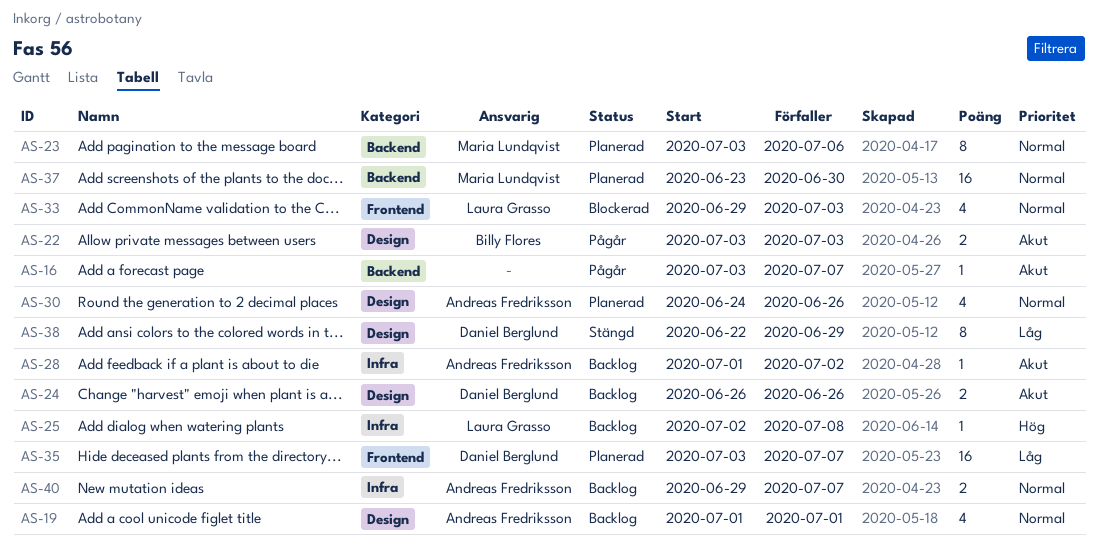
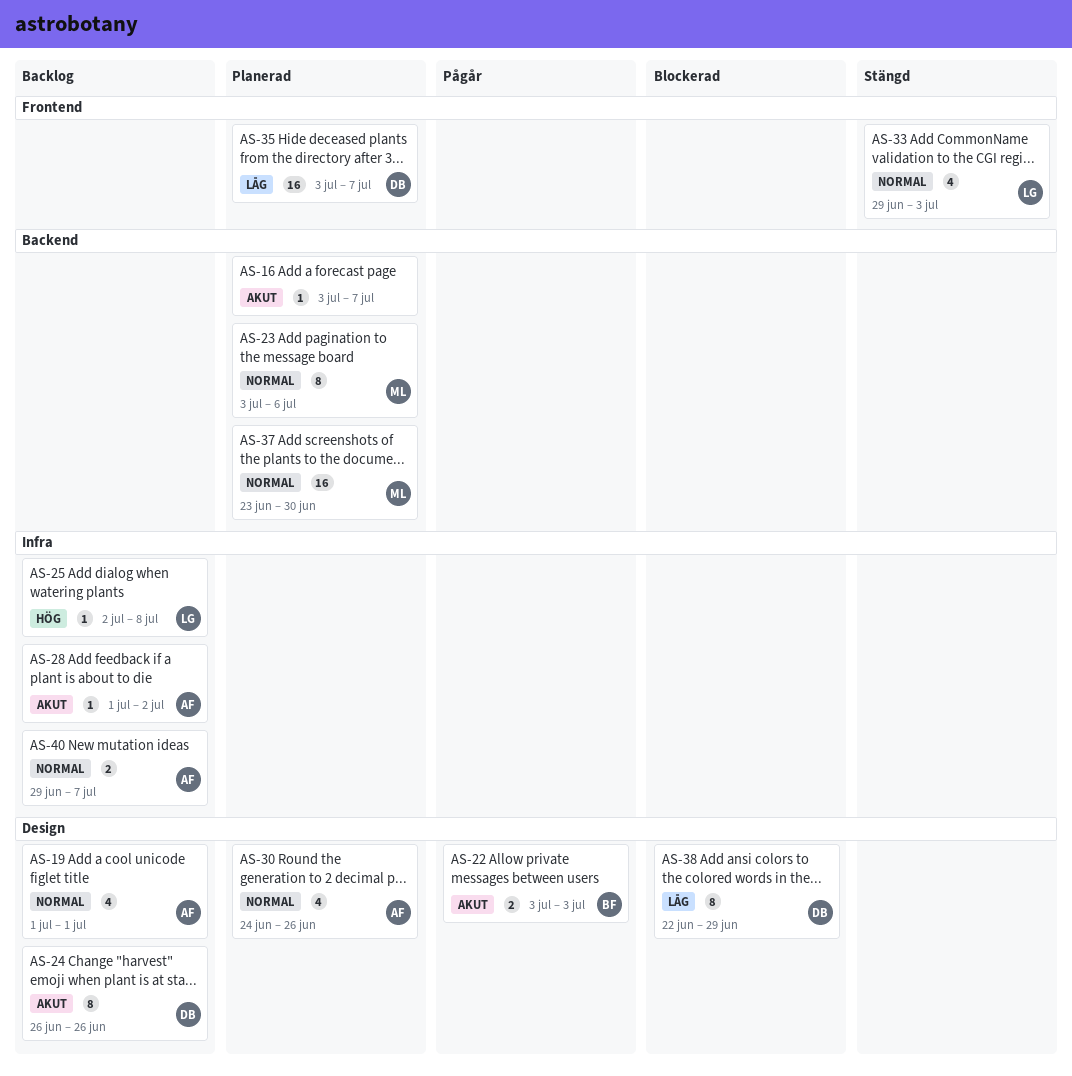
AS-16, status: Pågår -> Planerad
AS-24, estimate: 2 -> 8
AS-33, status: Blockerad -> Stängd
AS-38, status: Stängd -> Blockerad

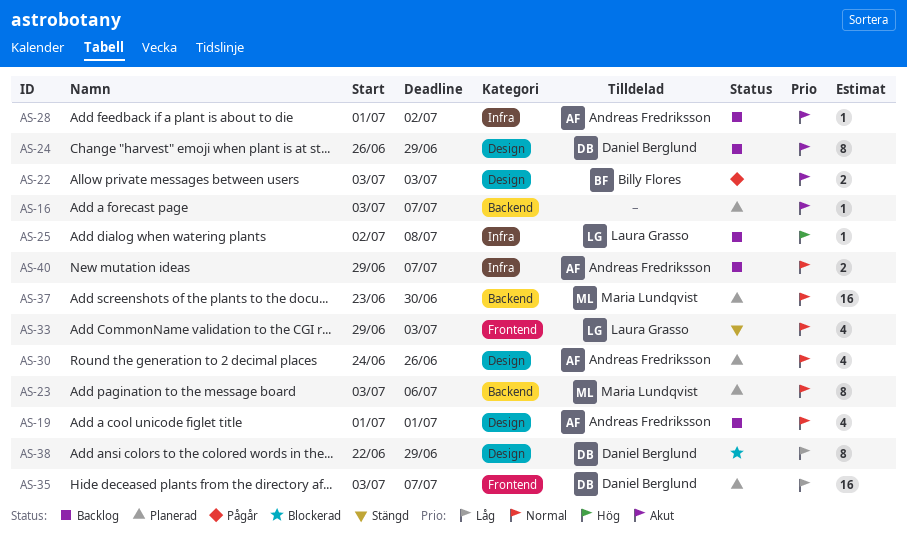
AS-24, due: Jun 26 -> Jun 29

